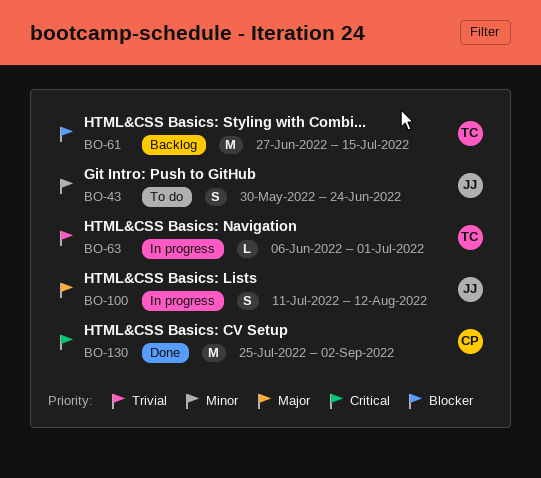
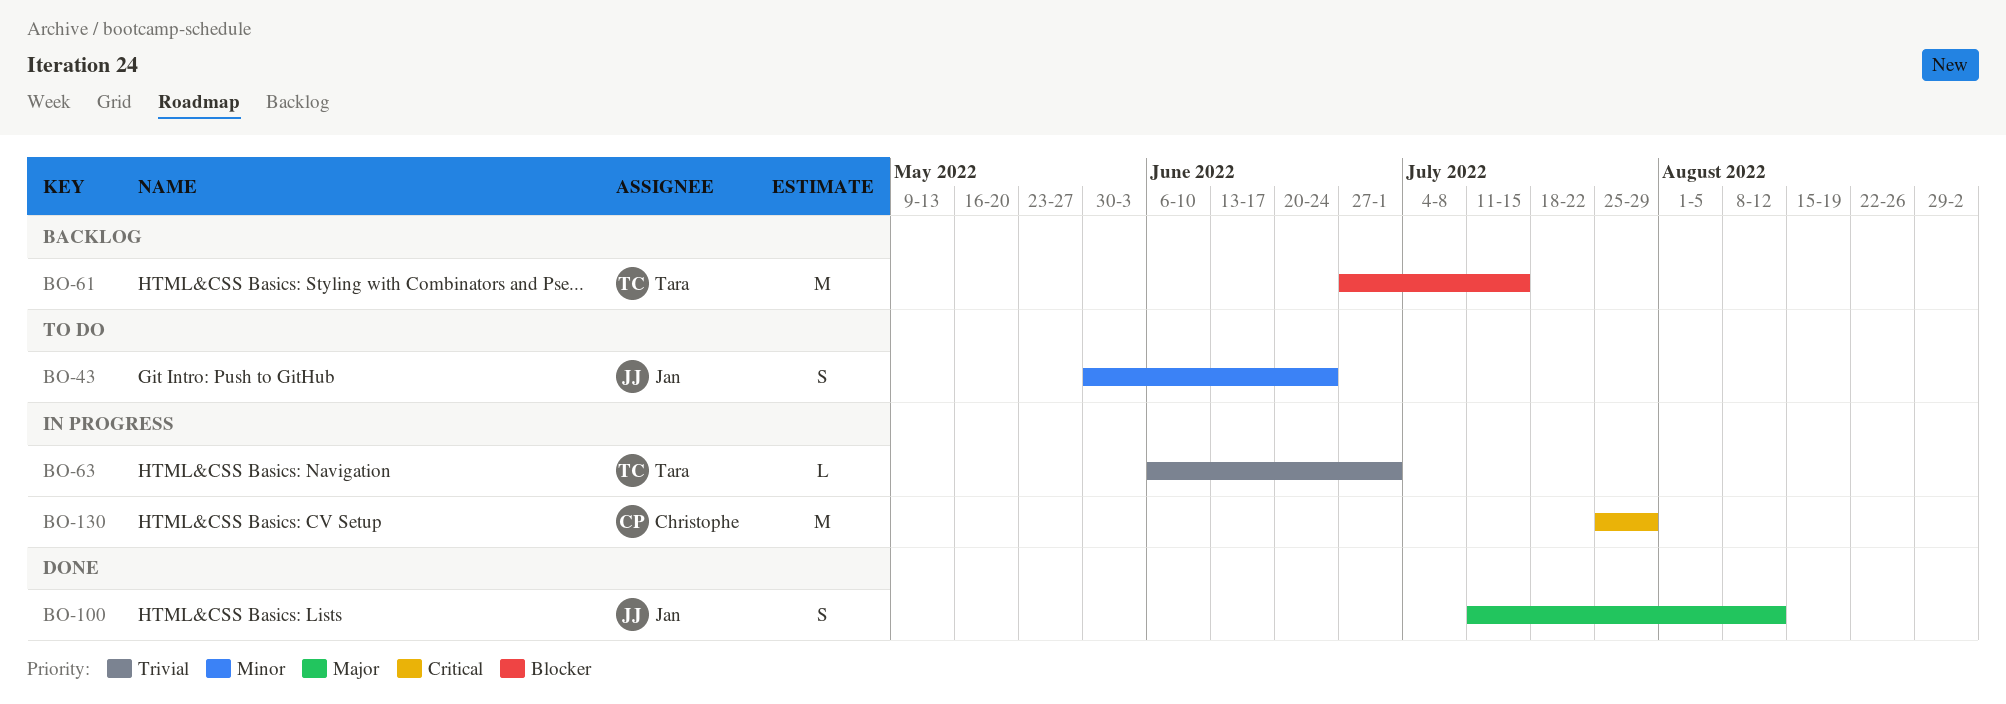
BO-100, status: In progress -> Done
BO-130, status: Done -> In progress
BO-130, due: Sep 2 -> Jul 29

